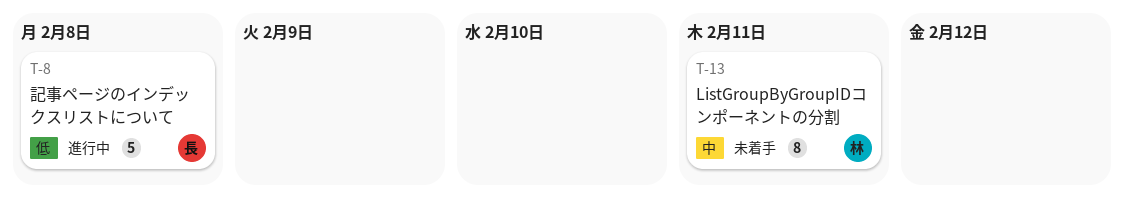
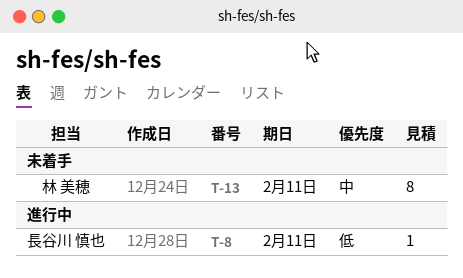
T-8, estimate: 5 -> 1
T-8, due: Feb 8 -> Feb 11

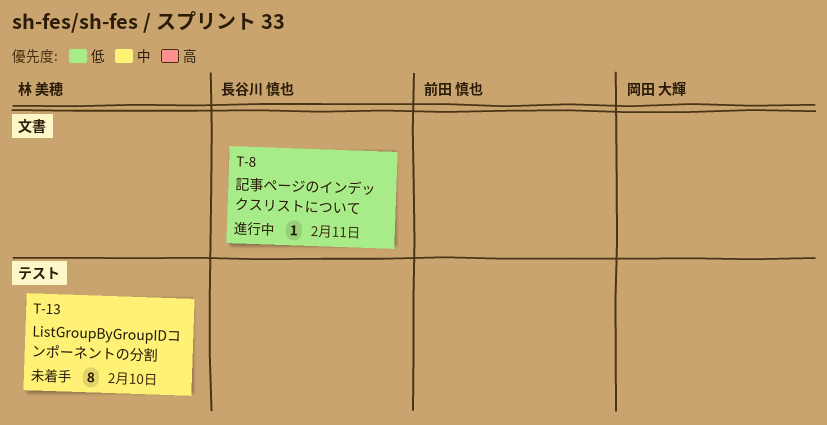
T-13, due: Feb 11 -> Feb 10

